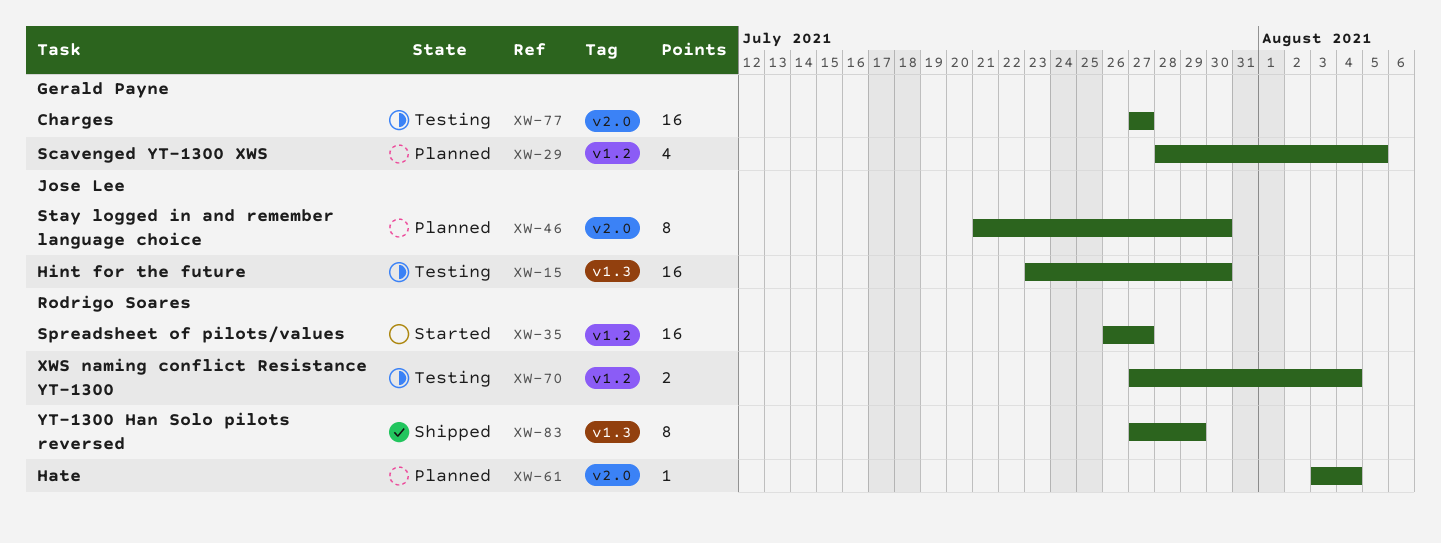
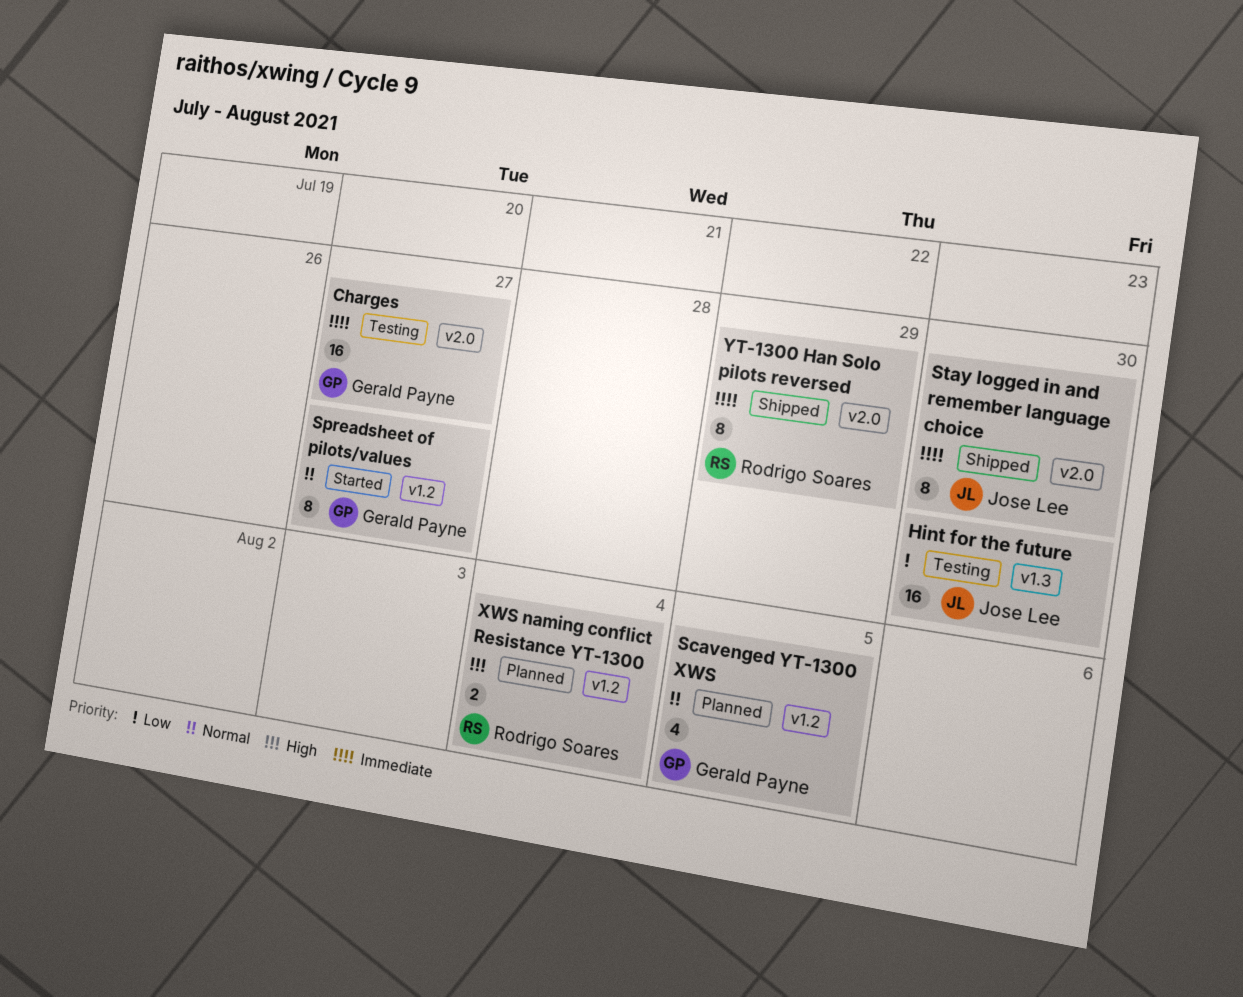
Hate: present -> none
Spreadsheet of pilots/values, owner: Rodrigo Soares -> Gerald Payne
Spreadsheet of pilots/values, estimate: 16 -> 8
Stay logged in and remember language choice, status: Planned -> Shipped
XWS naming conflict Resistance YT-1300, status: Testing -> Planned
YT-1300 Han Solo pilots reversed, label: v1.3 -> v2.0

